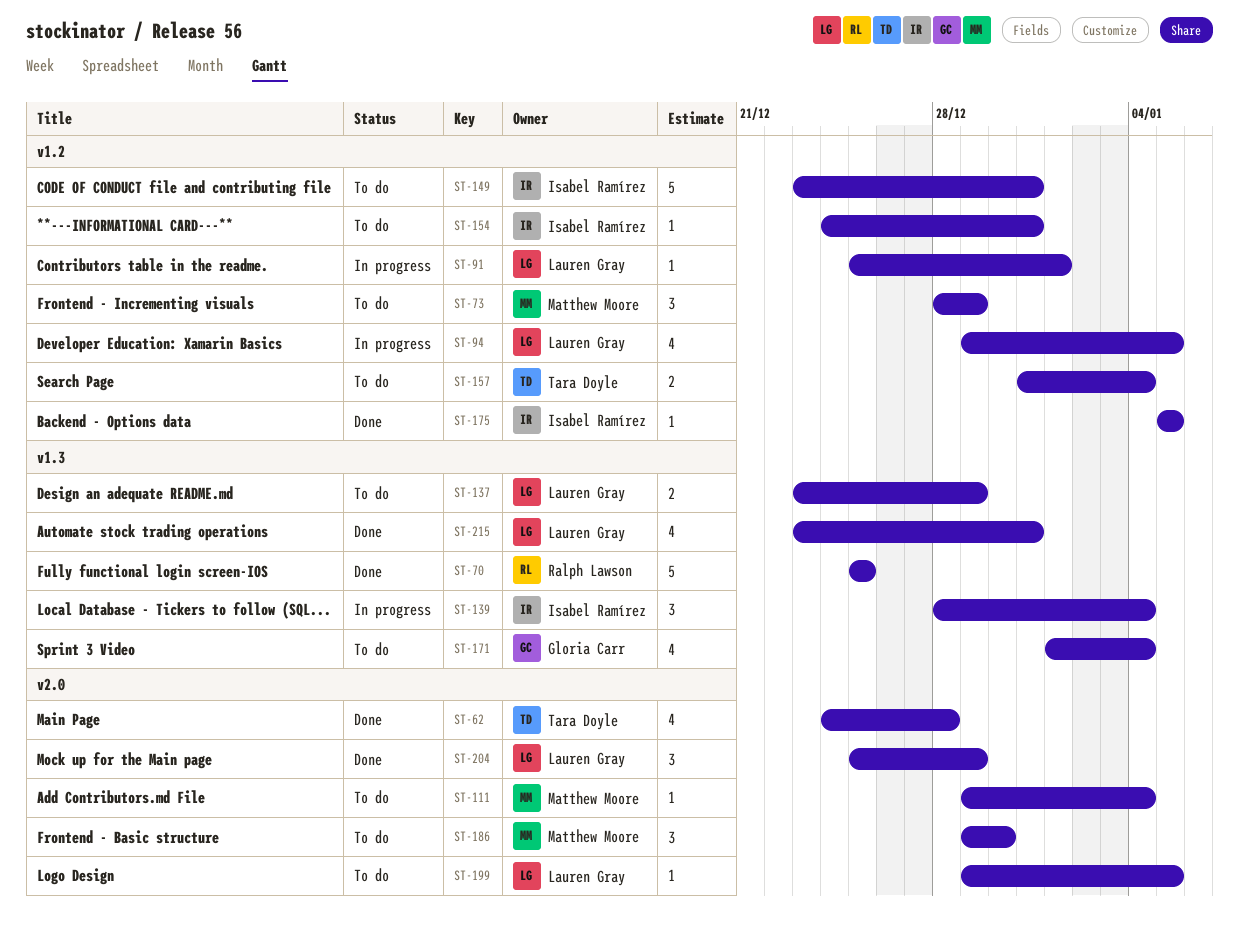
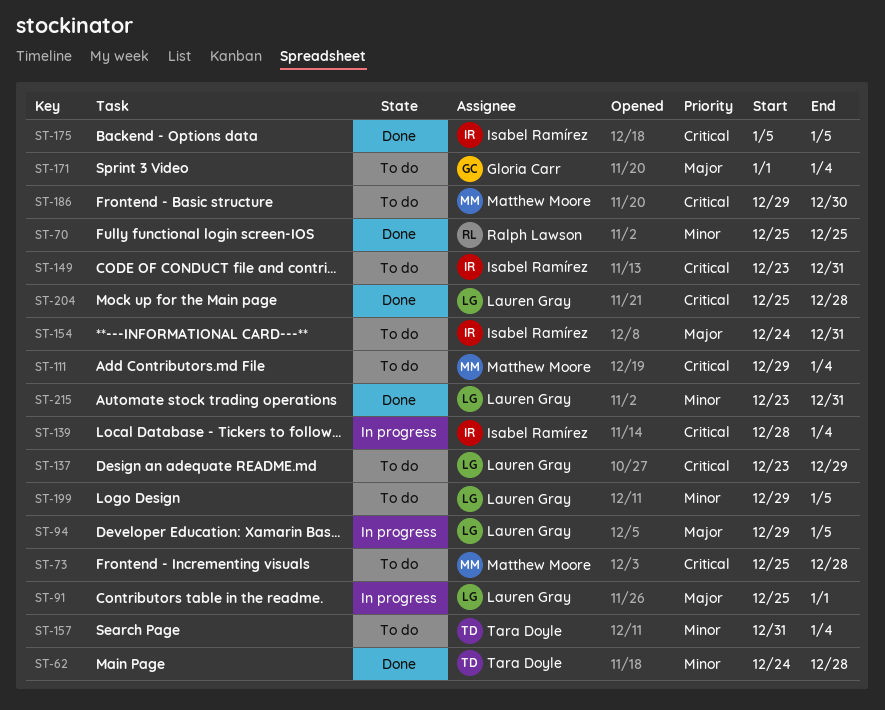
ST-73, start: Dec 28 -> Dec 25
ST-73, due: Dec 29 -> Dec 28
ST-204, due: Dec 29 -> Dec 28

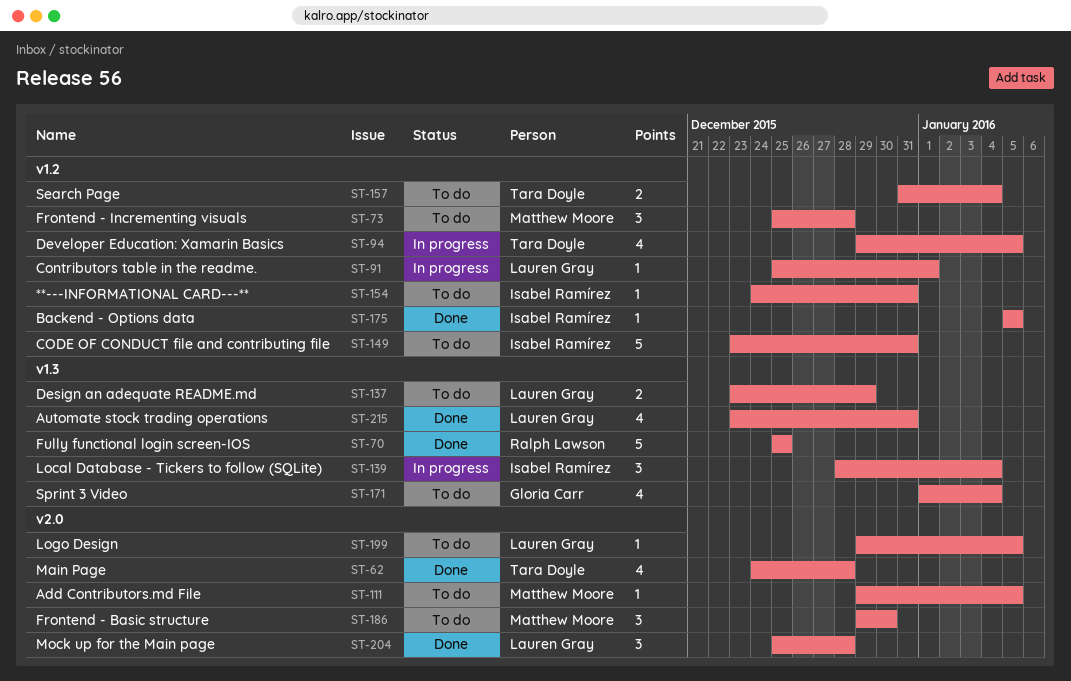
ST-94, owner: Lauren Gray -> Tara Doyle
ST-111, due: Jan 4 -> Jan 5

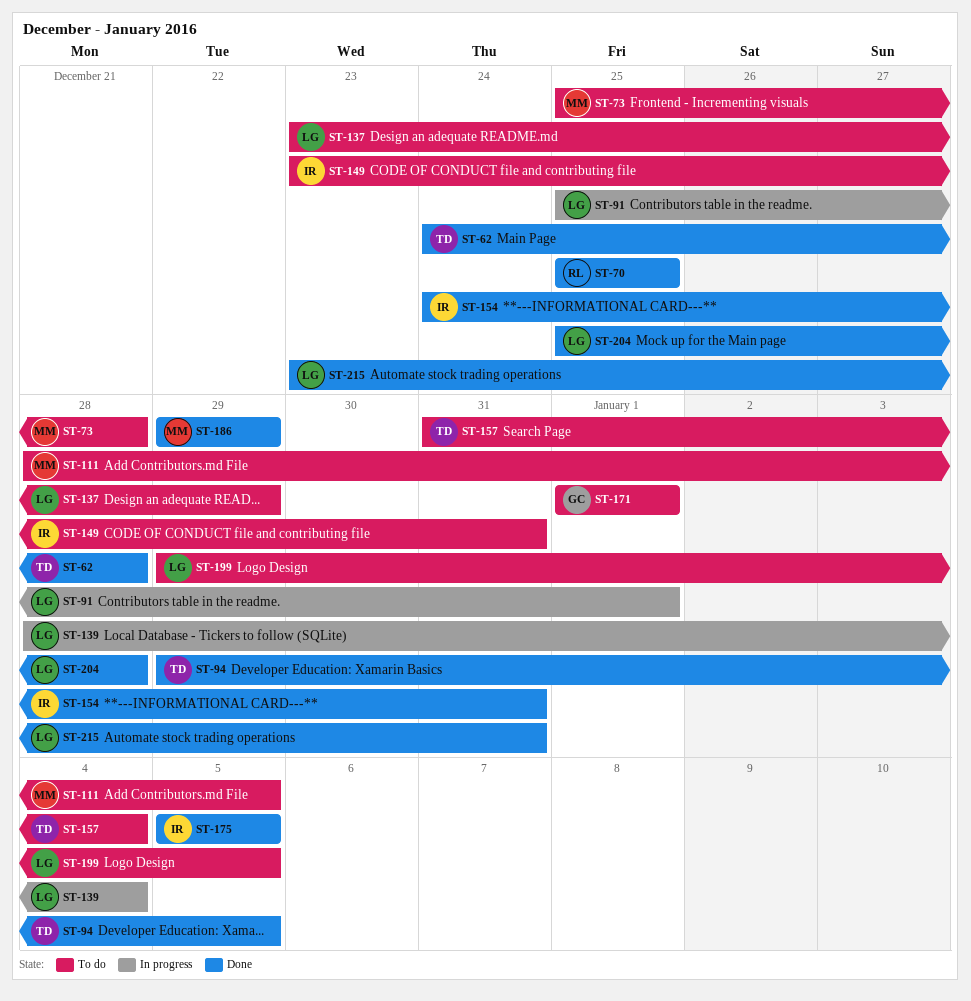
ST-94, status: In progress -> Done
ST-111, start: Dec 29 -> Dec 28
ST-139, owner: Isabel Ramírez -> Lauren Gray
ST-154, status: To do -> Done
ST-171, due: Jan 4 -> Jan 1
ST-186, status: To do -> Done
ST-186, due: Dec 30 -> Dec 29

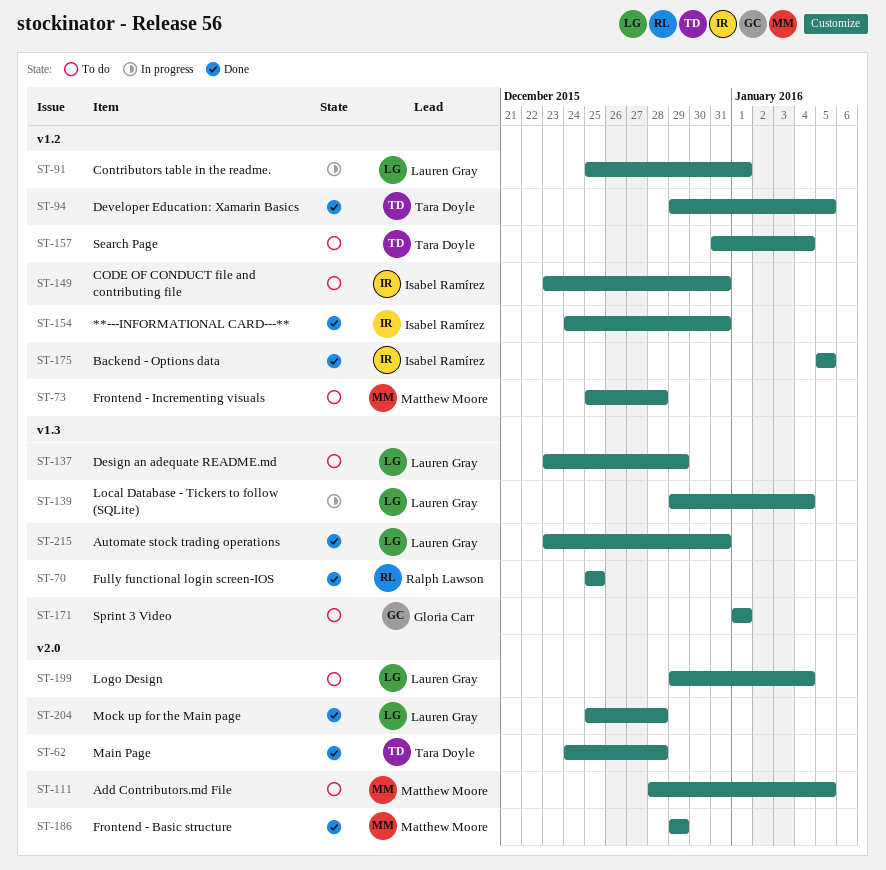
ST-139, start: Dec 28 -> Dec 29
ST-199, due: Jan 5 -> Jan 4

